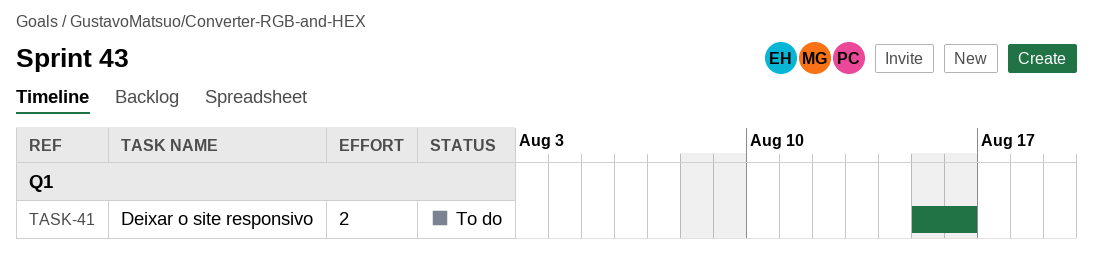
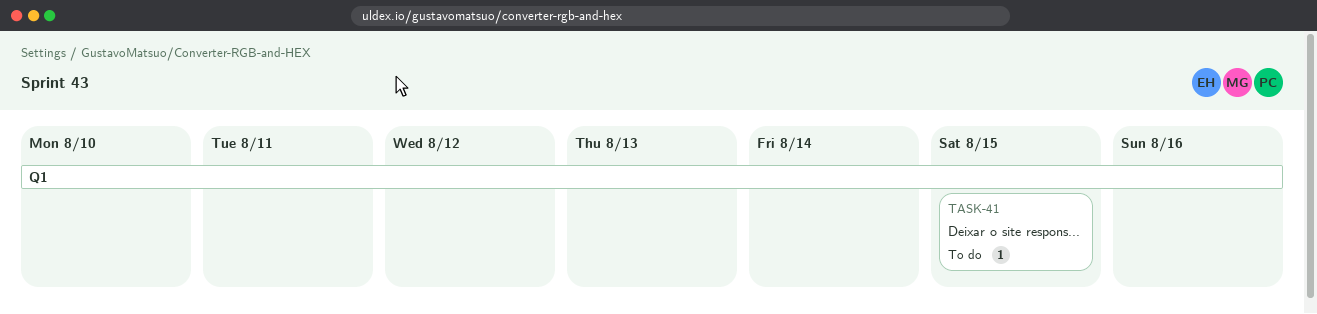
TASK-41, estimate: 2 -> 1
TASK-41, due: Aug 16 -> Aug 15

